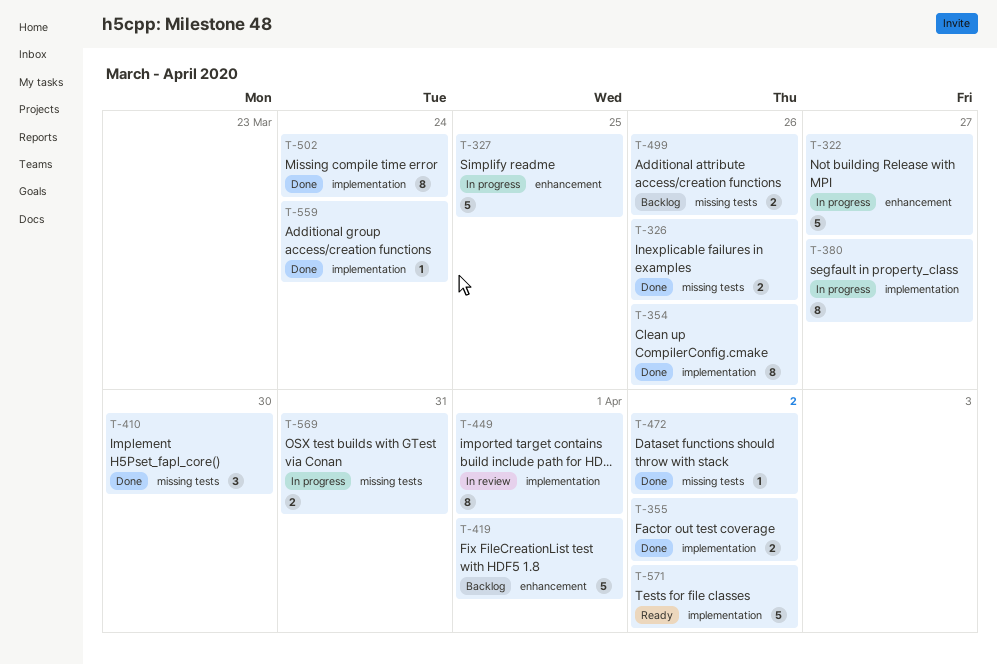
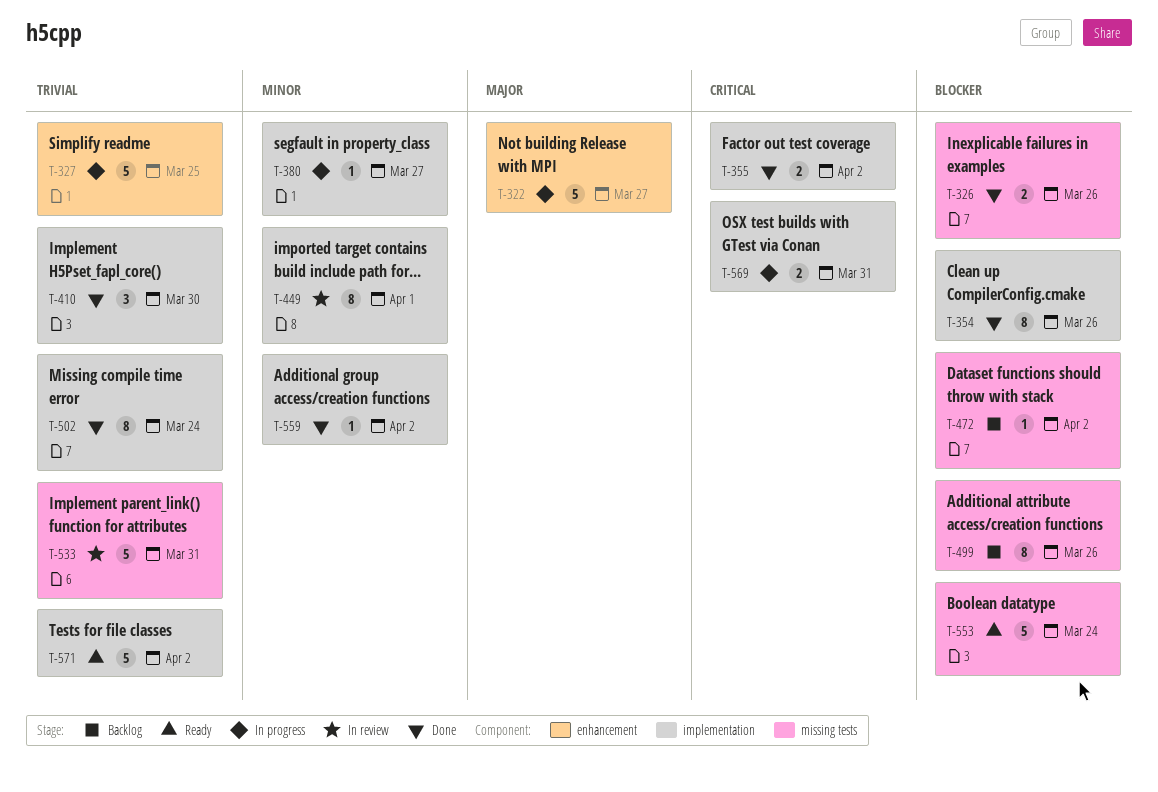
T-380, estimate: 8 -> 1
T-410, label: missing tests -> implementation
T-419: present -> none
T-472, status: Done -> Backlog
T-499, estimate: 2 -> 8
T-533: none -> present
T-553: none -> present
T-559, due: Mar 24 -> Apr 2
T-569, label: missing tests -> implementation

